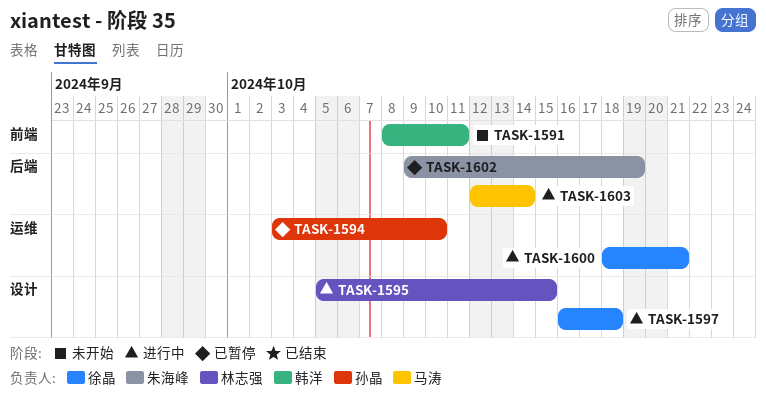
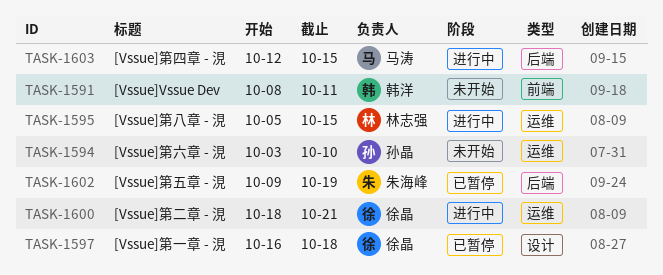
TASK-1594, status: 已暂停 -> 未开始
TASK-1595, label: 设计 -> 运维
TASK-1597, status: 进行中 -> 已暂停
TASK-1603, due: Oct 14 -> Oct 15

